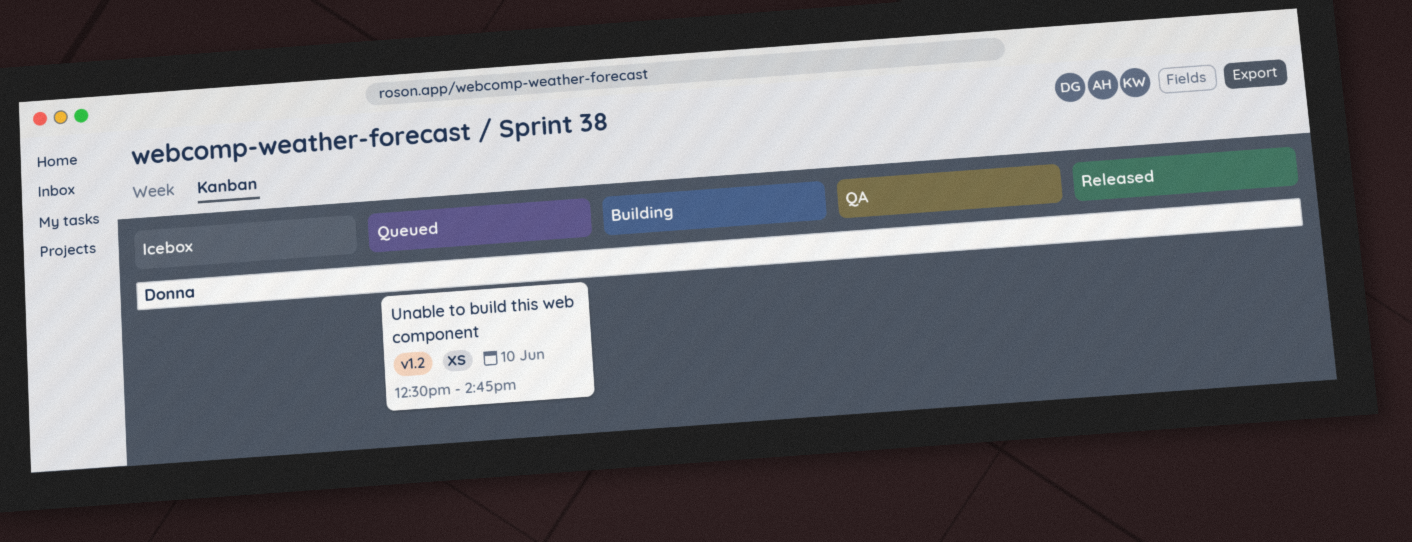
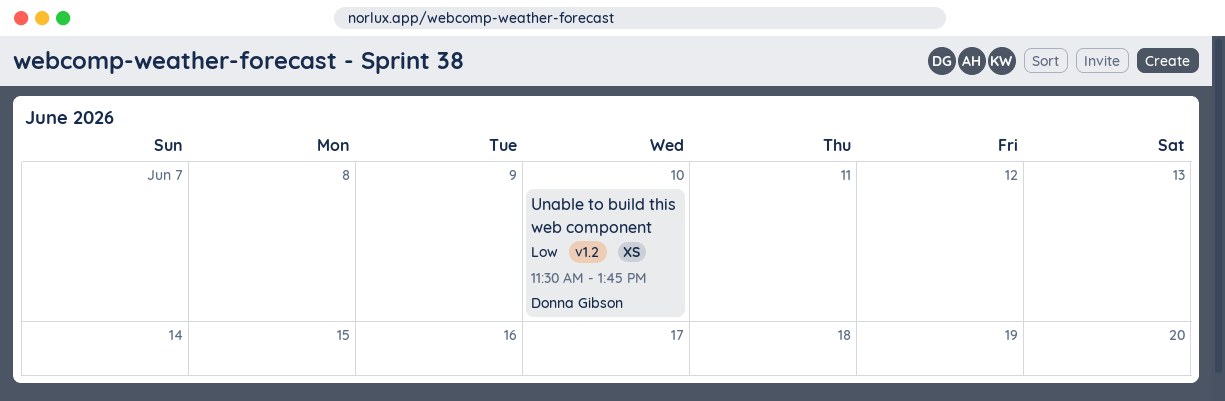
Unable to build this web component, begins: 12:30 -> 11:30
Unable to build this web component, ends: 14:45 -> 13:45

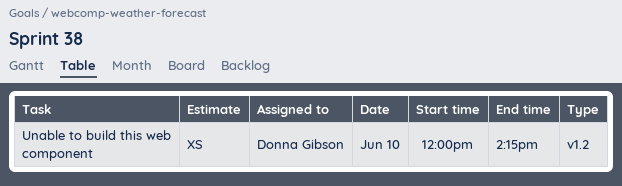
Unable to build this web component, begins: 11:30 -> 12:00
Unable to build this web component, ends: 13:45 -> 14:15

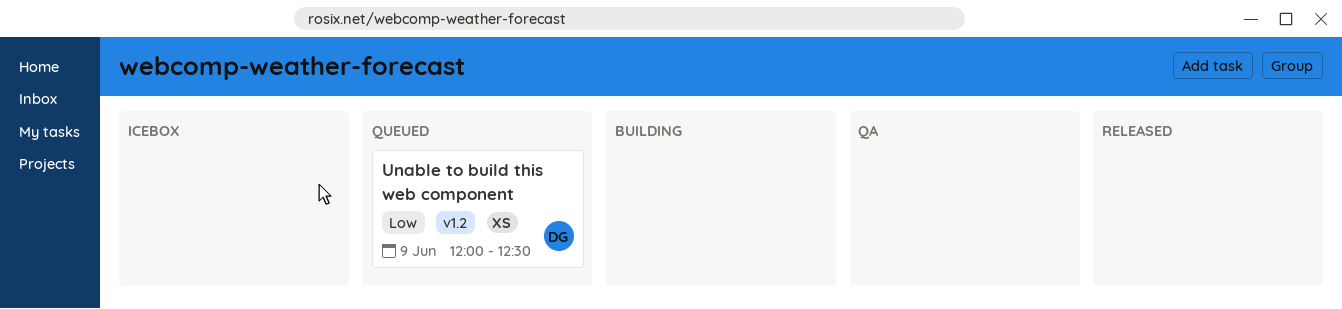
Unable to build this web component, day: Jun 10 -> Jun 9
Unable to build this web component, ends: 14:15 -> 12:30

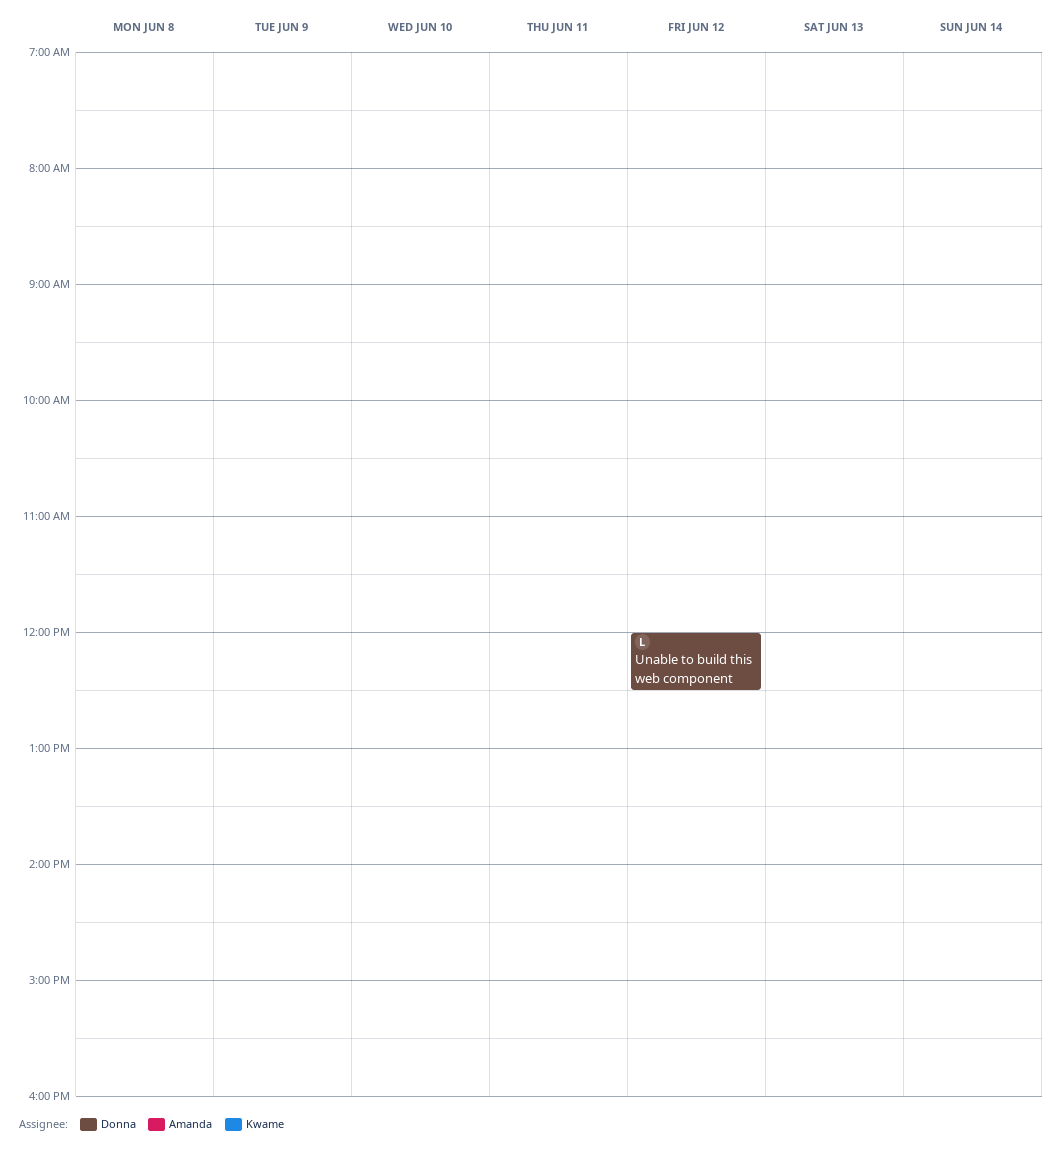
Unable to build this web component, estimate: XS -> L
Unable to build this web component, day: Jun 9 -> Jun 12

